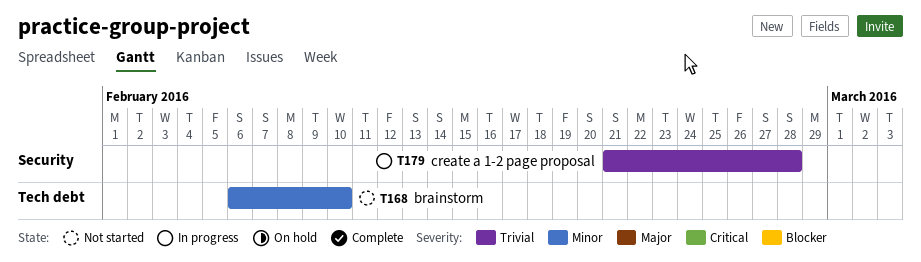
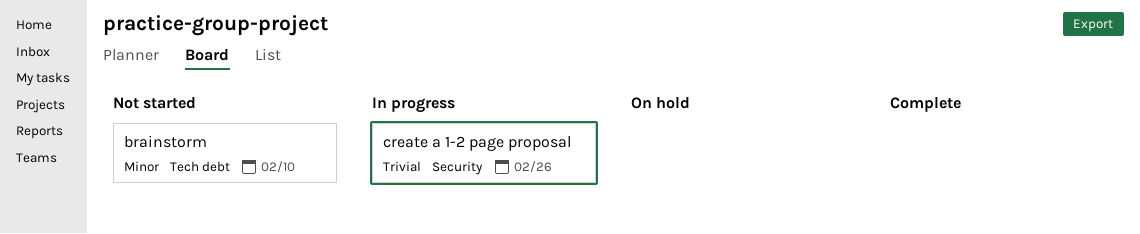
create a 1-2 page proposal, due: Feb 28 -> Feb 26

